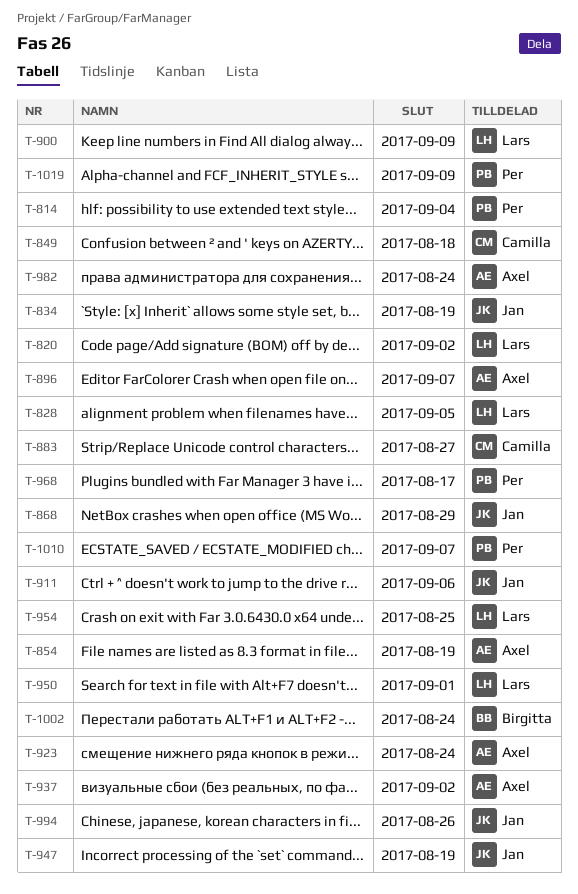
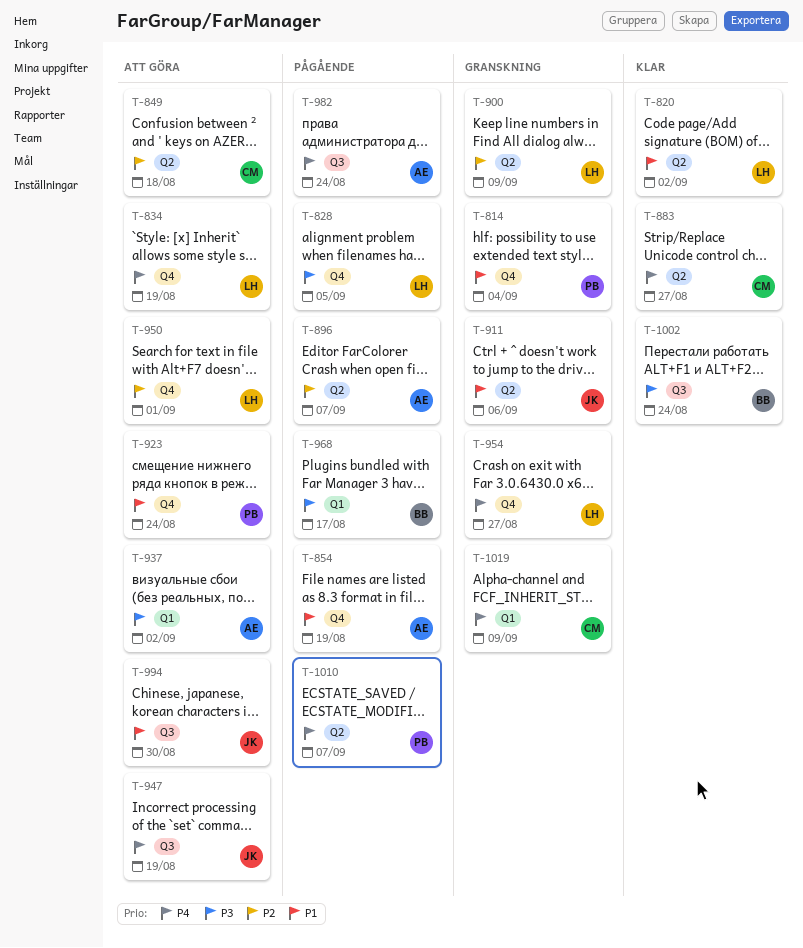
T-834, owner: Jan -> Lars
T-868: present -> none
T-923, owner: Axel -> Per
T-954, due: Aug 25 -> Aug 27
T-968, owner: Per -> Birgitta
T-994, due: Aug 26 -> Aug 30
T-1019, owner: Per -> Camilla

